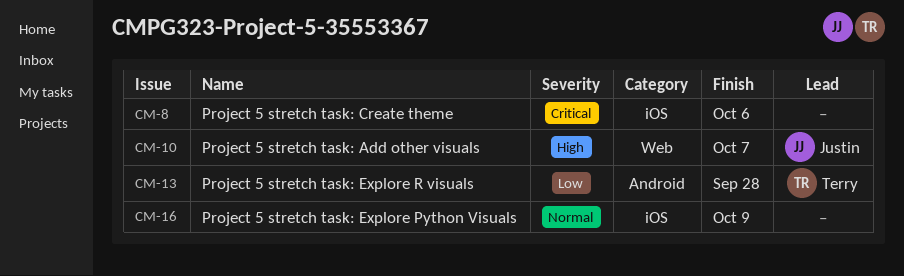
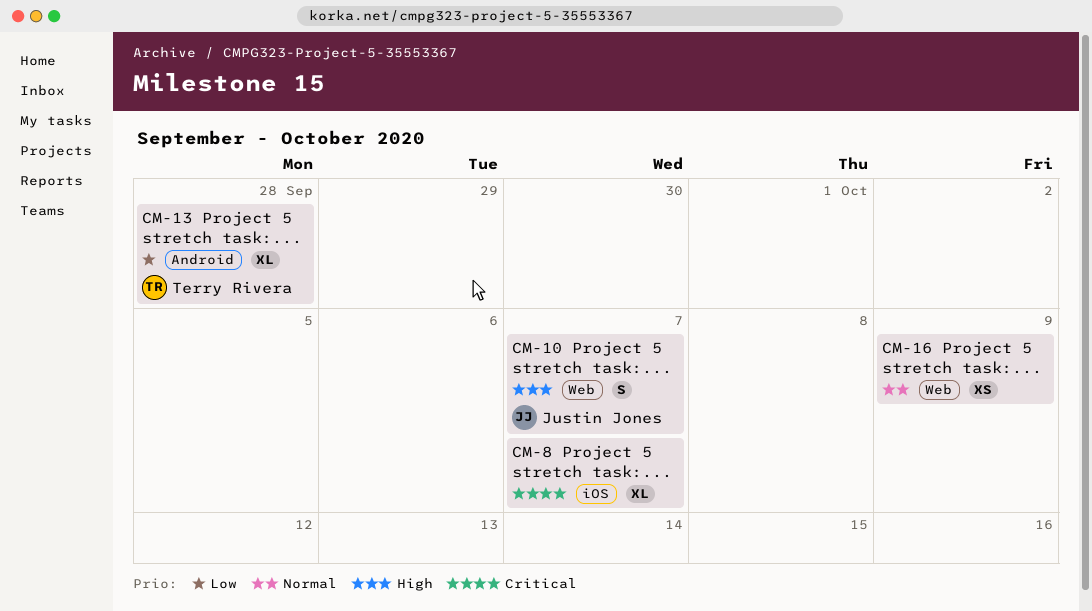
CM-8, due: Oct 6 -> Oct 7
CM-16, label: iOS -> Web

